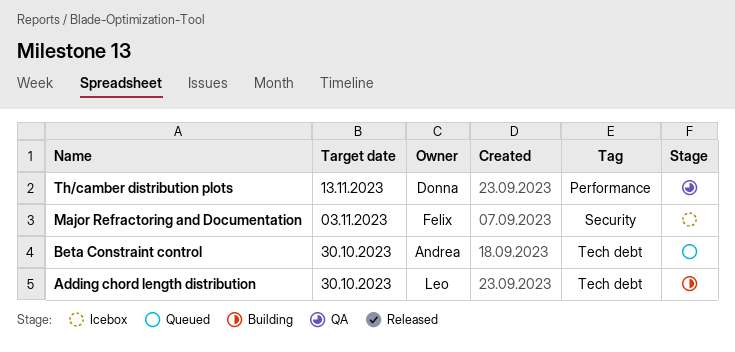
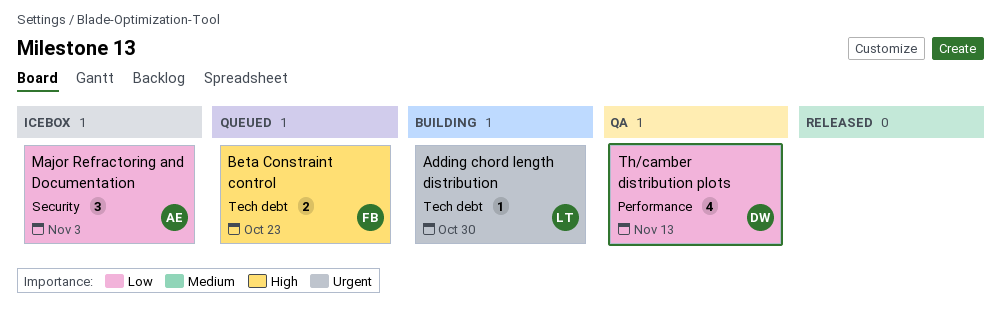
Beta Constraint control, owner: Andrea -> Felix
Beta Constraint control, due: Oct 30 -> Oct 23
Major Refractoring and Documentation, owner: Felix -> Andrea

